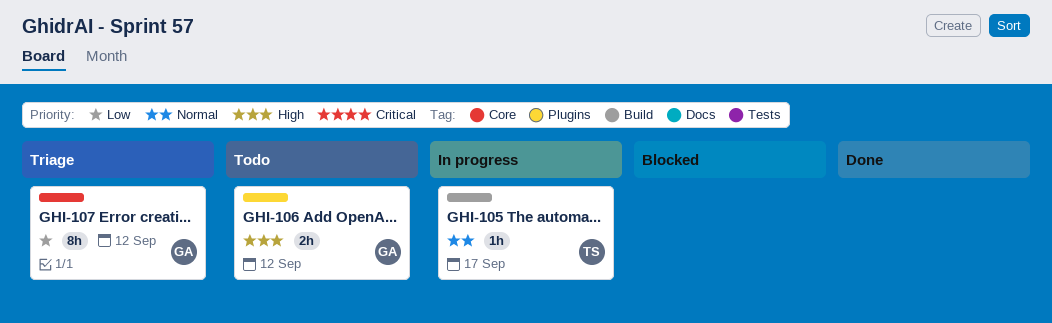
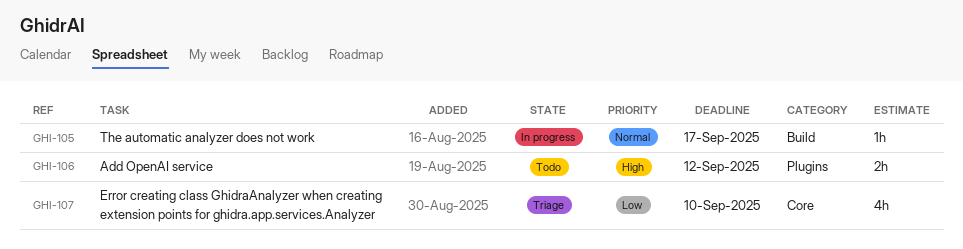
GHI-107, estimate: 8h -> 4h
GHI-107, due: Sep 12 -> Sep 10

